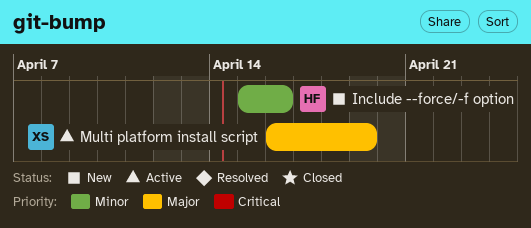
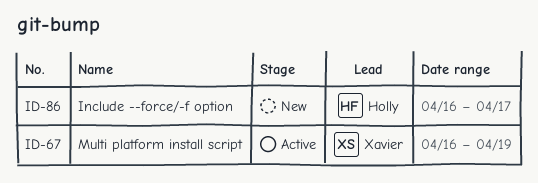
Include --force/-f option, start: Apr 15 -> Apr 16
Include --force/-f option, due: Apr 16 -> Apr 17

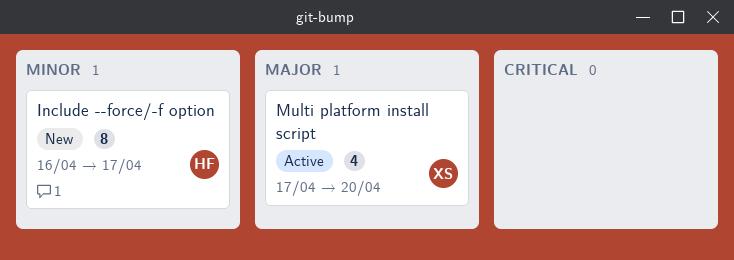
Multi platform install script, start: Apr 16 -> Apr 17
Multi platform install script, due: Apr 19 -> Apr 20

